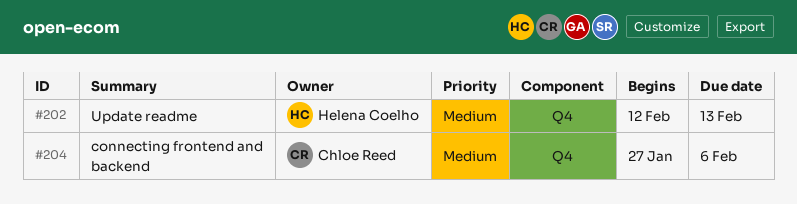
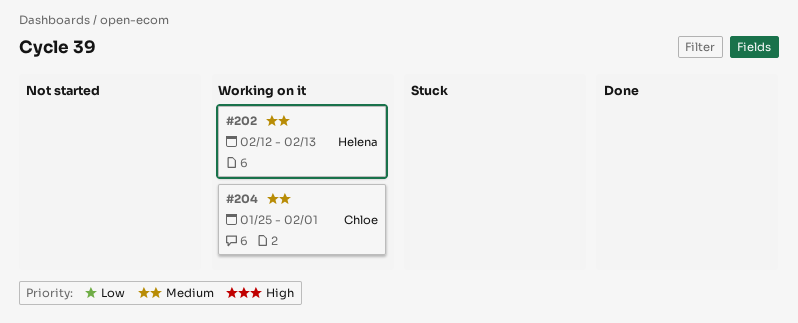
#204, start: Jan 27 -> Jan 25
#204, due: Feb 6 -> Feb 1

